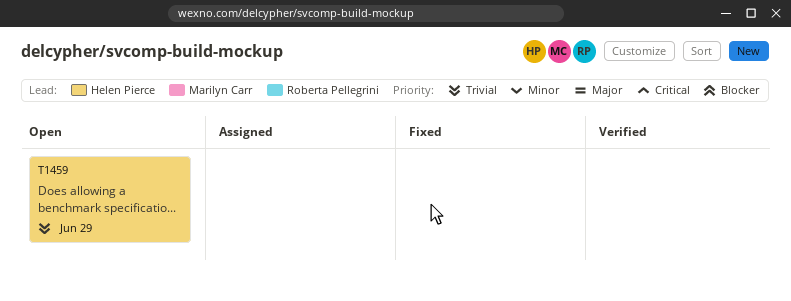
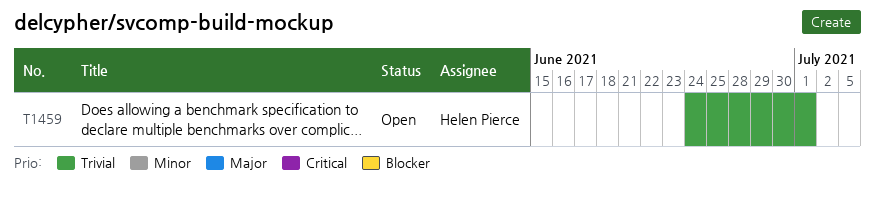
T1459, due: Jun 29 -> Jul 1

